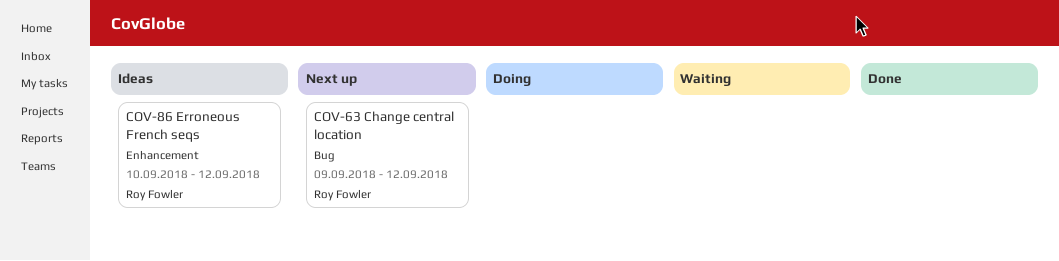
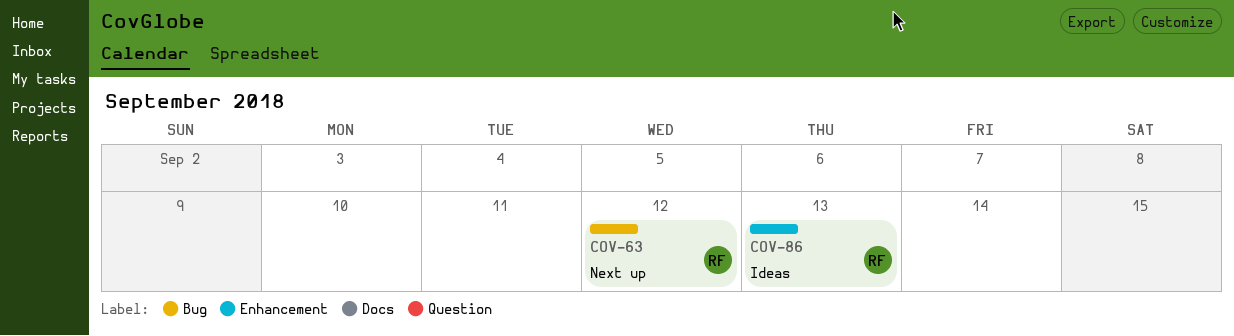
COV-86, due: Sep 12 -> Sep 13

